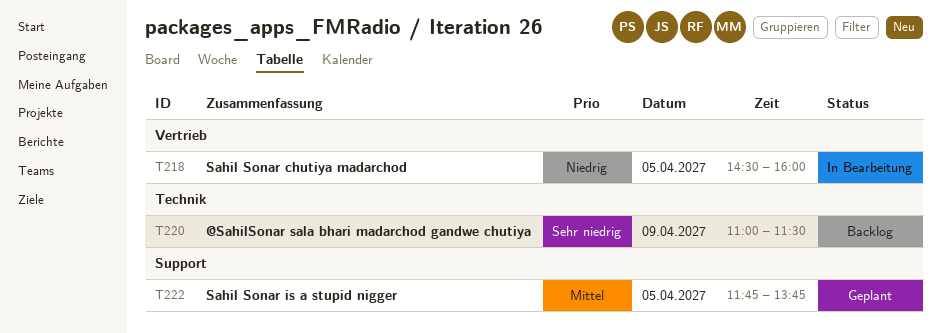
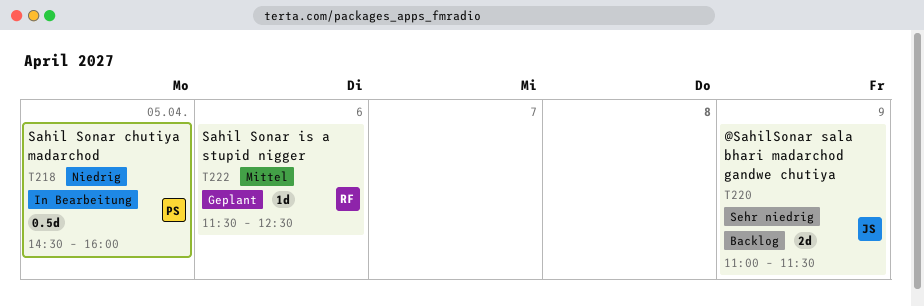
T222, day: Apr 5 -> Apr 6
T222, begins: 11:45 -> 11:30
T222, ends: 13:45 -> 12:30

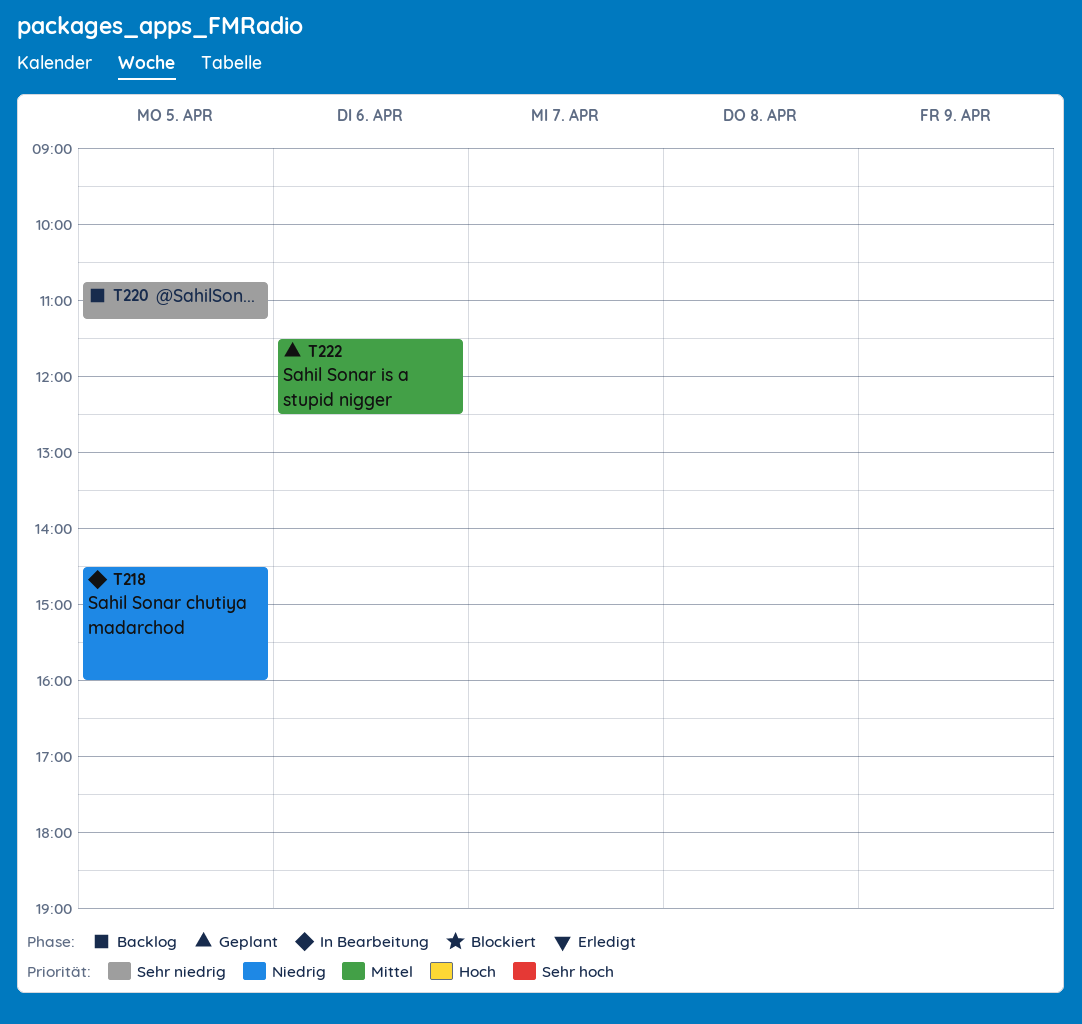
T220, day: Apr 9 -> Apr 5
T220, begins: 11:00 -> 10:45
T220, ends: 11:30 -> 11:15

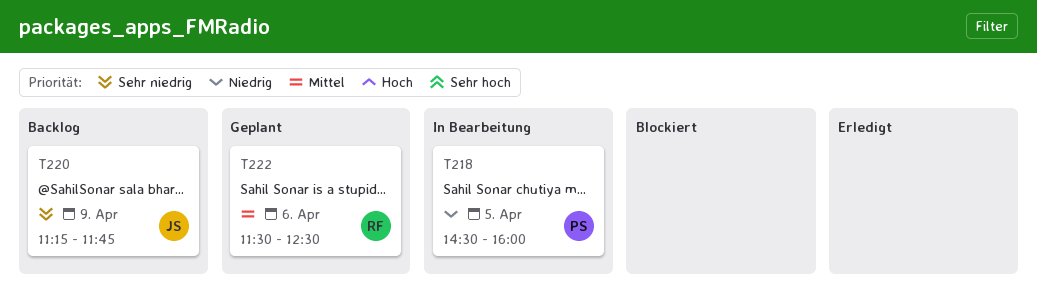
T220, day: Apr 5 -> Apr 9
T220, begins: 10:45 -> 11:15
T220, ends: 11:15 -> 11:45

